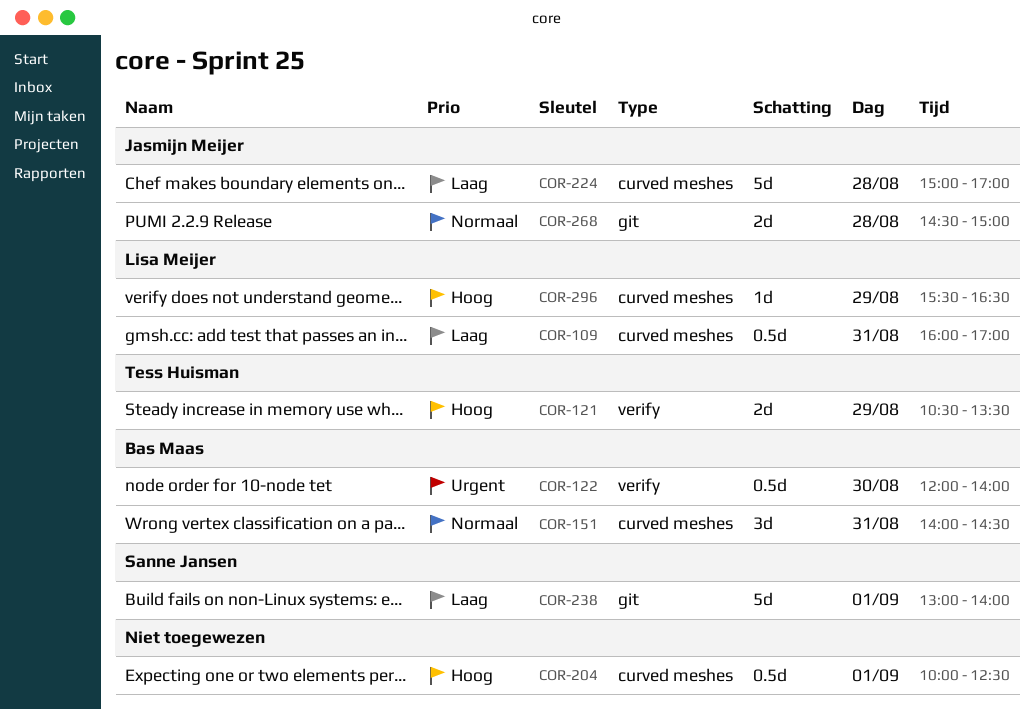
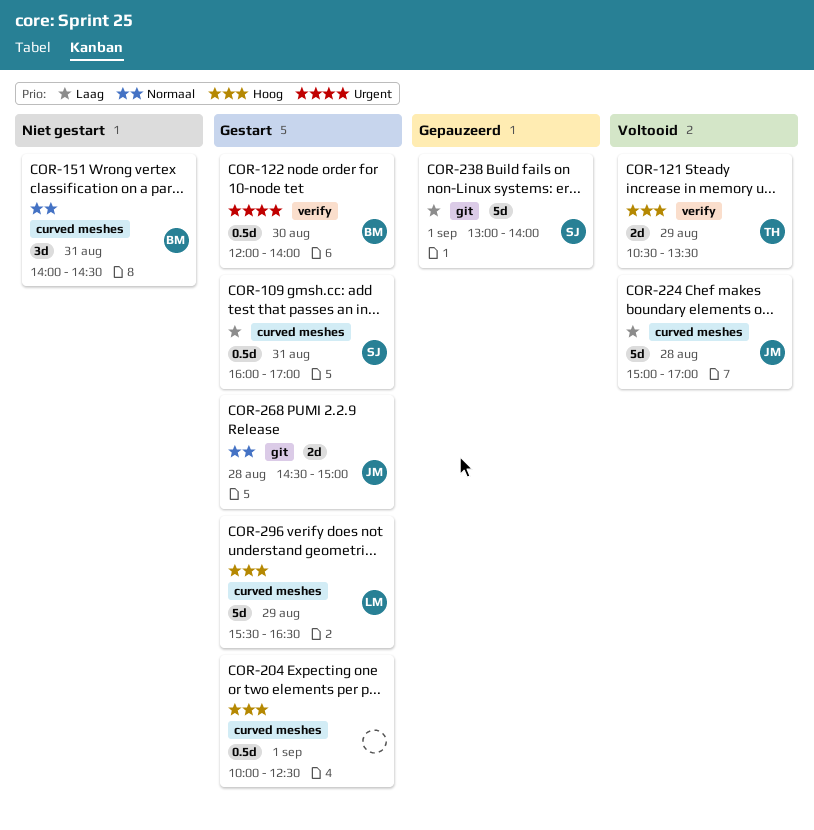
COR-109, owner: Lisa Meijer -> Sanne Jansen
COR-296, estimate: 1d -> 5d

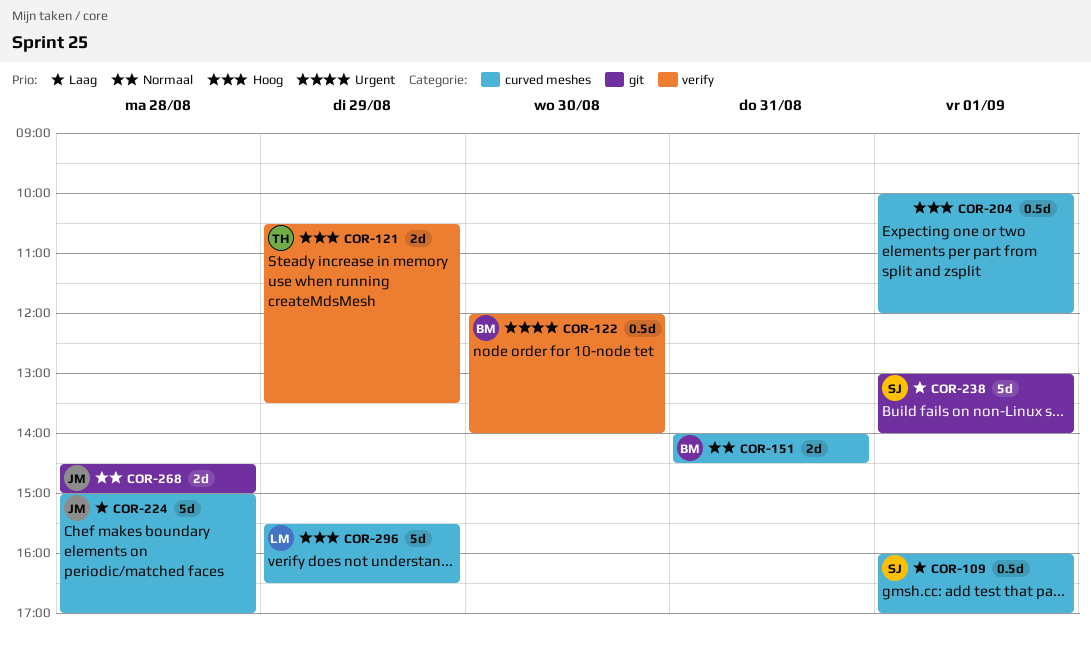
COR-109, day: Aug 31 -> Sep 1
COR-151, estimate: 3d -> 2d
COR-204, ends: 12:30 -> 12:00

